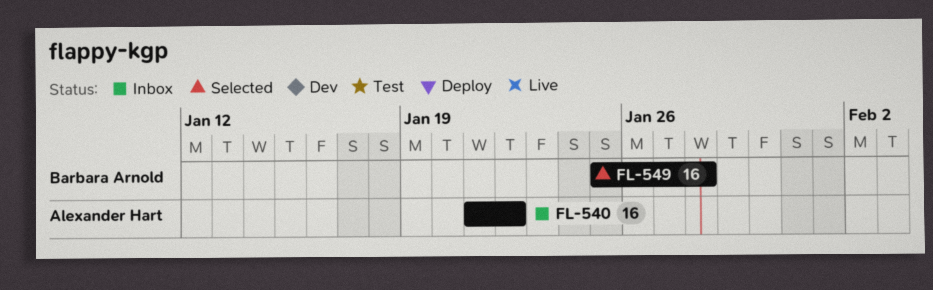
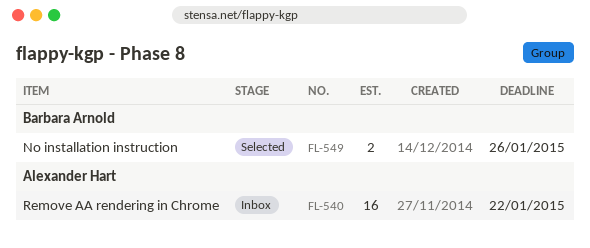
FL-549, estimate: 16 -> 2
FL-549, due: Jan 28 -> Jan 26

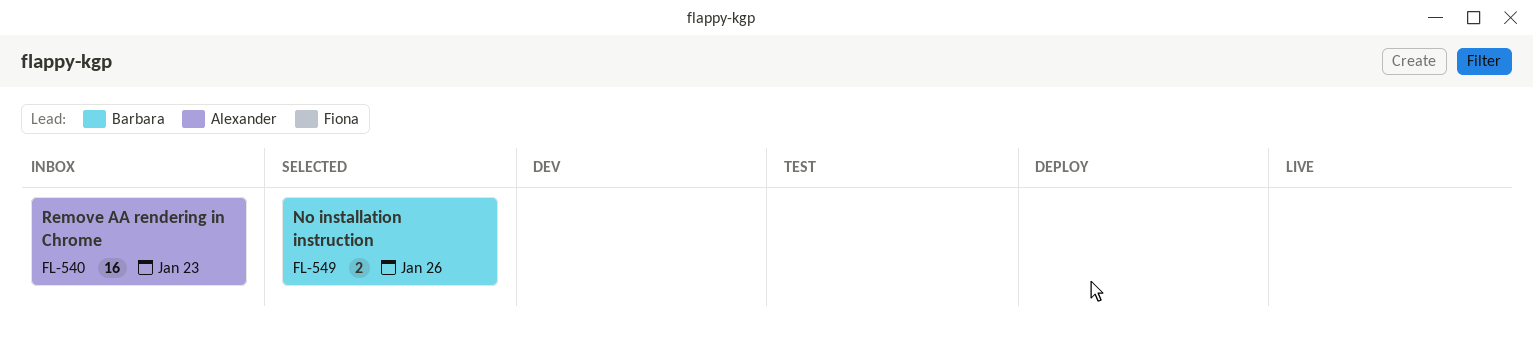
FL-540, due: Jan 22 -> Jan 23

